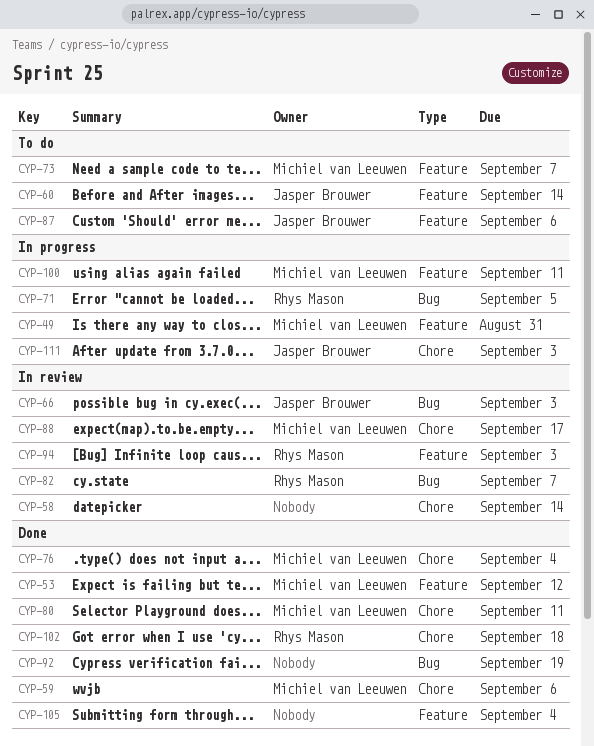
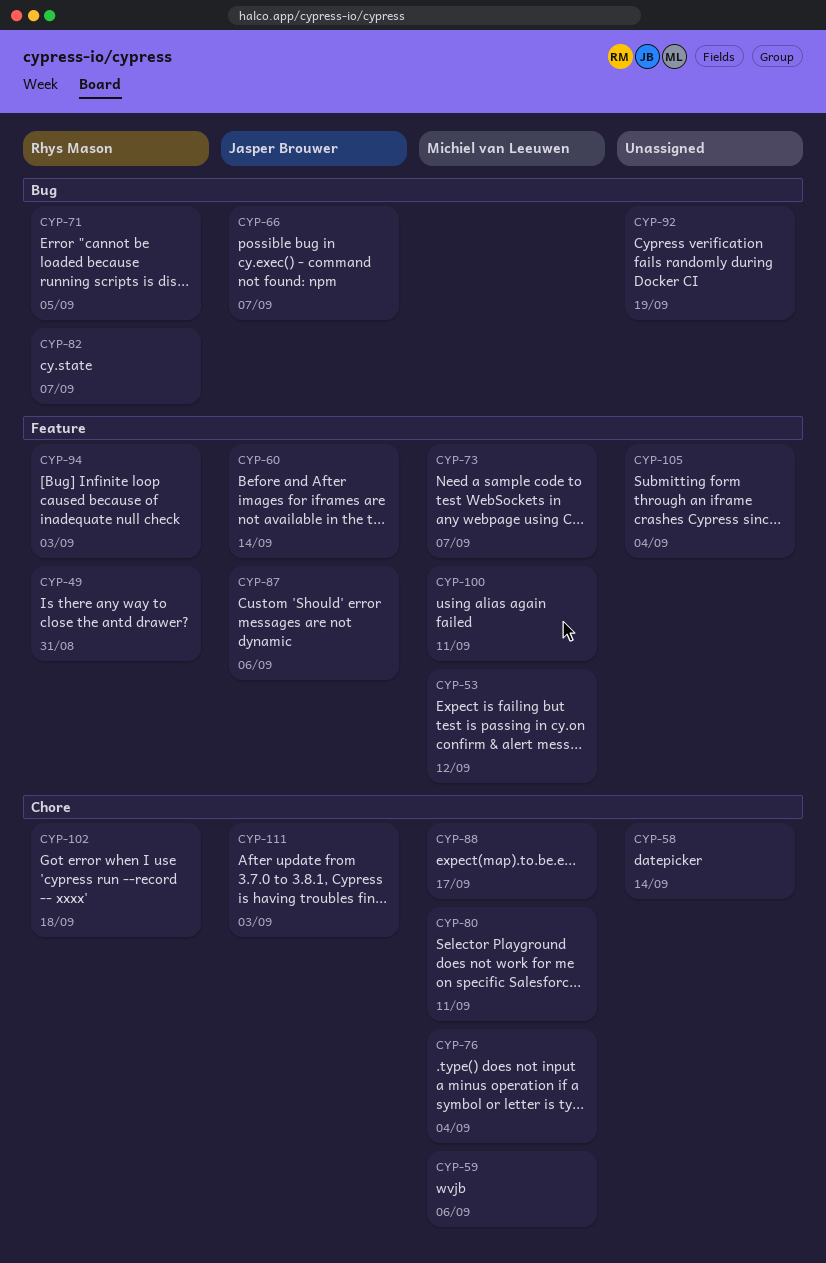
CYP-49, owner: Michiel van Leeuwen -> Rhys Mason
CYP-66, due: Sep 3 -> Sep 7

